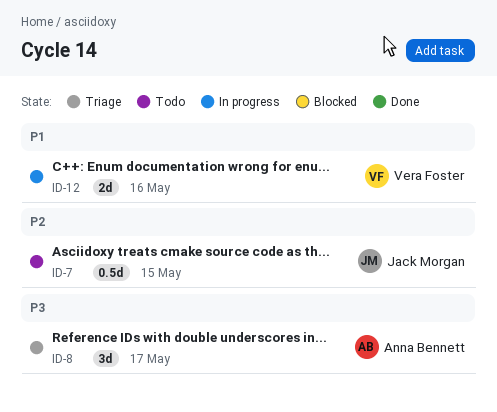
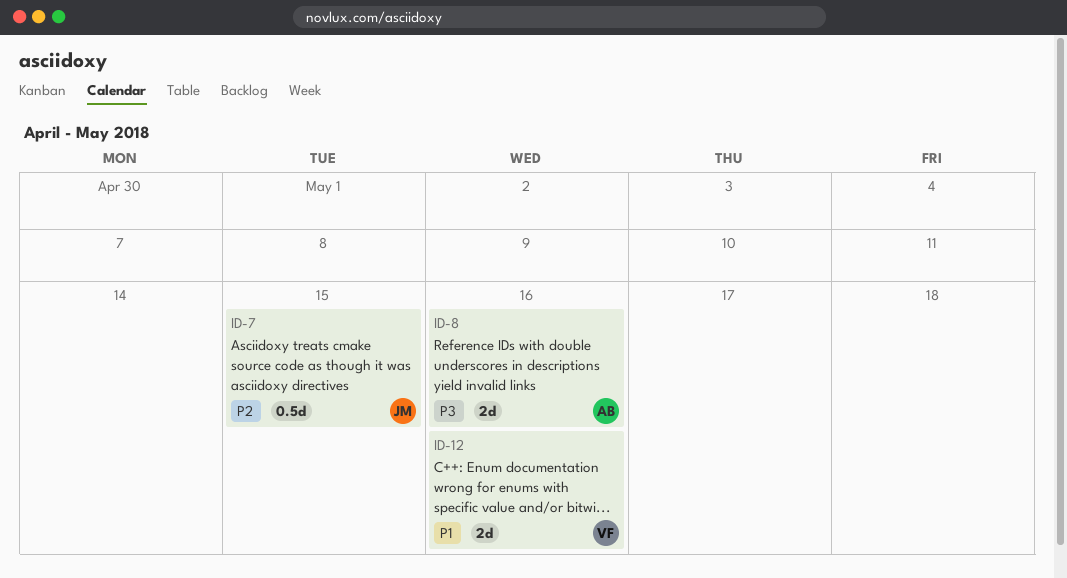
ID-8, estimate: 3d -> 2d
ID-8, due: May 17 -> May 16

